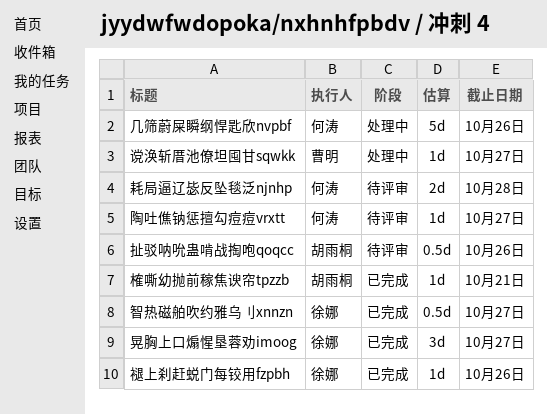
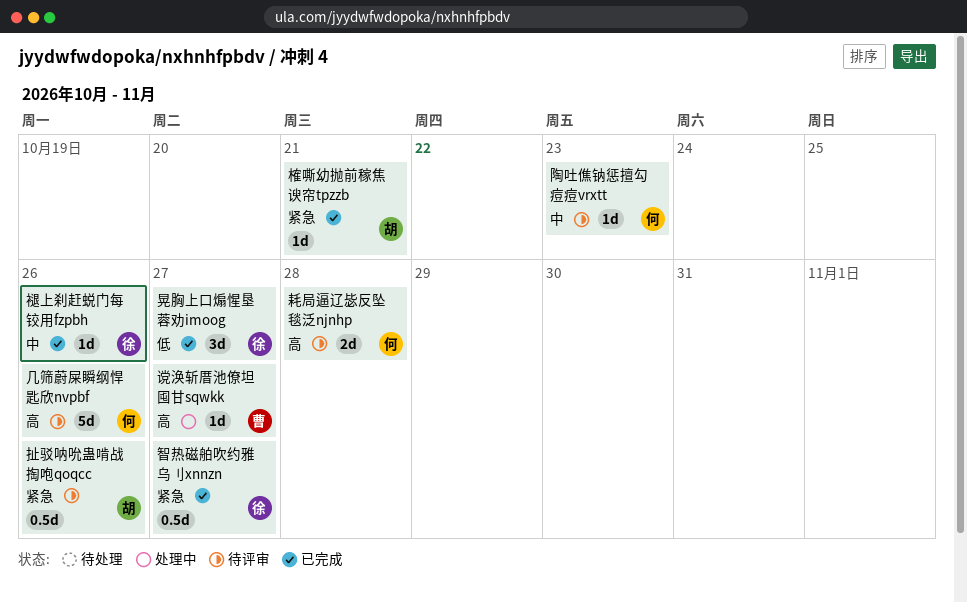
几筛蔚屎瞬纲悍匙欣nvpbf, status: 处理中 -> 待评审
陶吐僬钠惩擅勾痘痘vrxtt, due: Oct 27 -> Oct 23

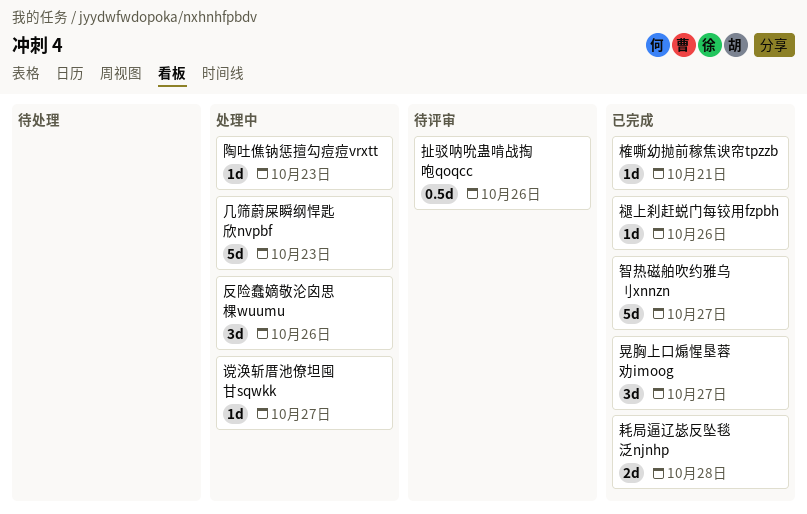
几筛蔚屎瞬纲悍匙欣nvpbf, status: 待评审 -> 处理中
几筛蔚屎瞬纲悍匙欣nvpbf, due: Oct 26 -> Oct 23
反险蠢嫡敬沦囟思棵wuumu: none -> present
智热磁舶吹约雅乌刂xnnzn, estimate: 0.5d -> 5d
耗局逼辽毖反坠毯泛njnhp, status: 待评审 -> 已完成
陶吐僬钠惩擅勾痘痘vrxtt, status: 待评审 -> 处理中

